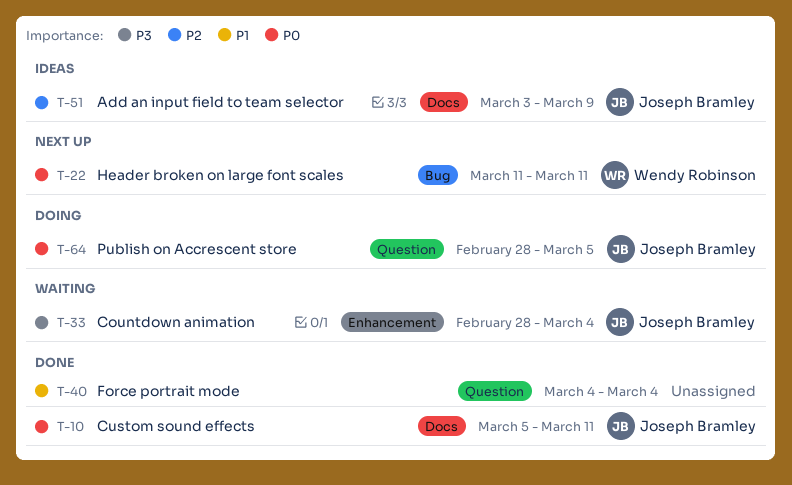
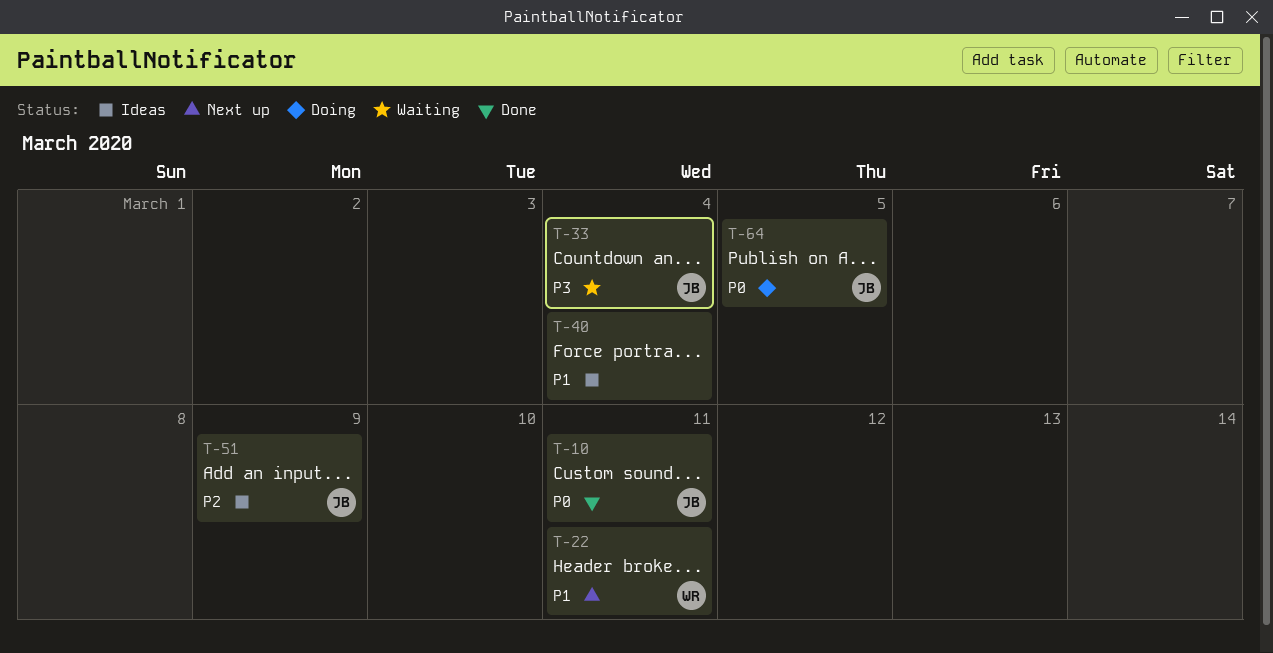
T-22, priority: P0 -> P1
T-40, status: Done -> Ideas

